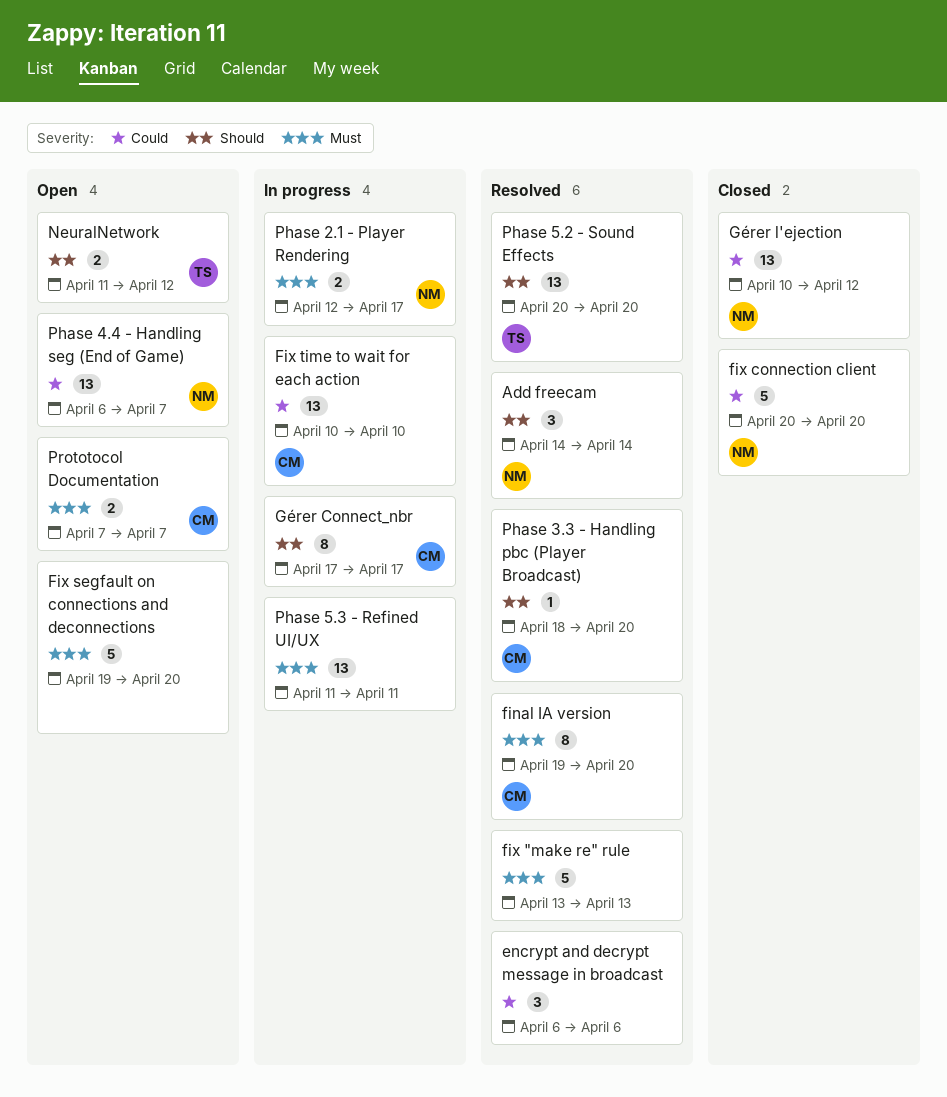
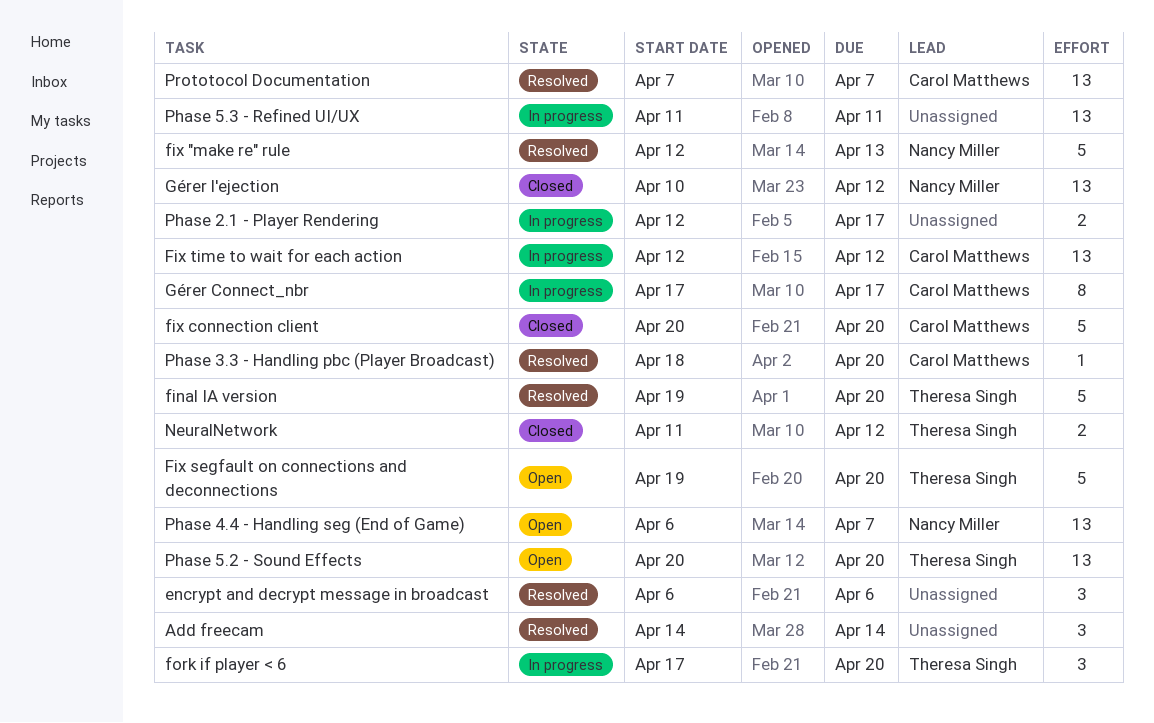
Add freecam, owner: Nancy Miller -> none
final IA version, owner: Carol Matthews -> Theresa Singh
final IA version, estimate: 8 -> 5
fix "make re" rule, owner: none -> Nancy Miller
fix "make re" rule, start: Apr 13 -> Apr 12
fix connection client, owner: Nancy Miller -> Carol Matthews
Fix segfault on connections and deconnections, owner: none -> Theresa Singh
Fix time to wait for each action, start: Apr 10 -> Apr 12
Fix time to wait for each action, due: Apr 10 -> Apr 12
fork if player < 6: none -> present
NeuralNetwork, status: Open -> Closed
Phase 2.1 - Player Rendering, owner: Nancy Miller -> none
Phase 5.2 - Sound Effects, status: Resolved -> Open
Prototocol Documentation, status: Open -> Resolved
Prototocol Documentation, estimate: 2 -> 13

